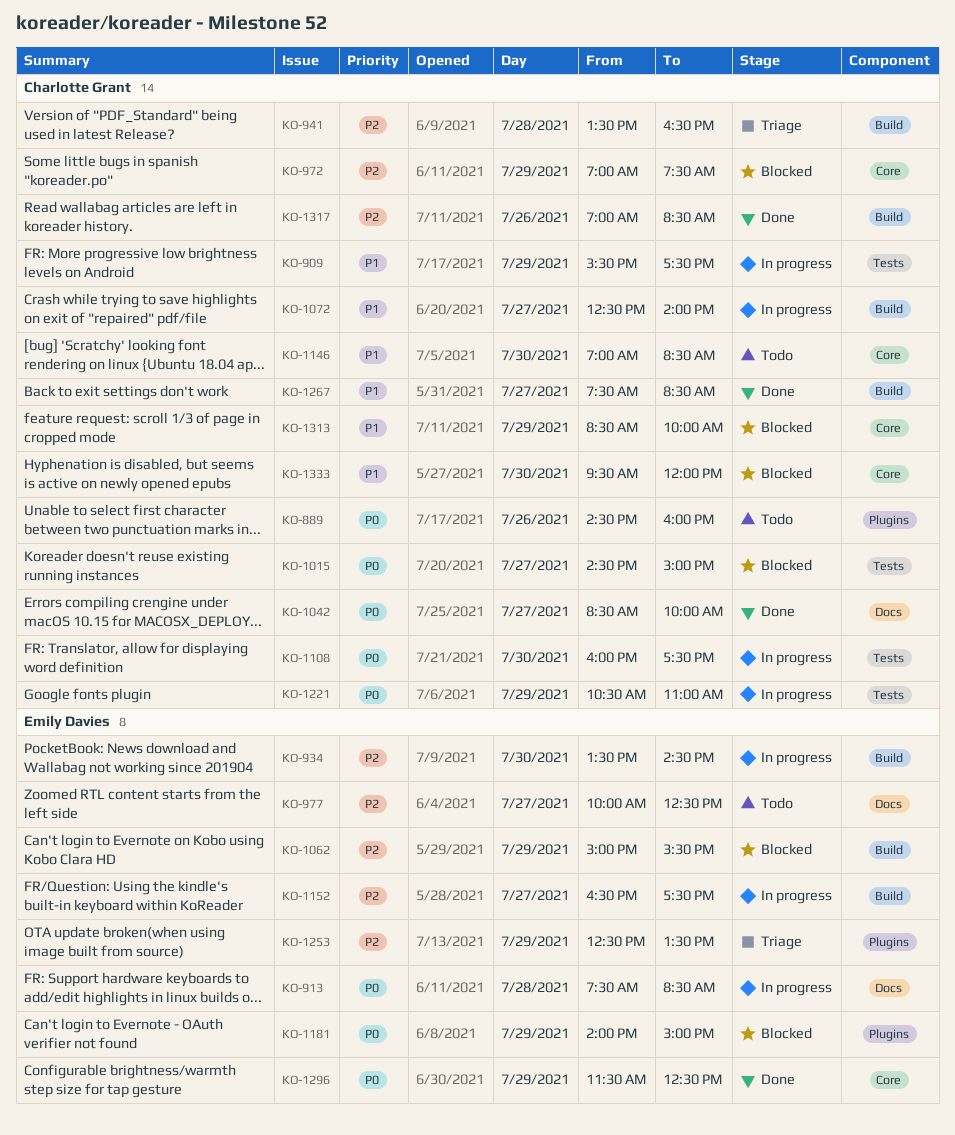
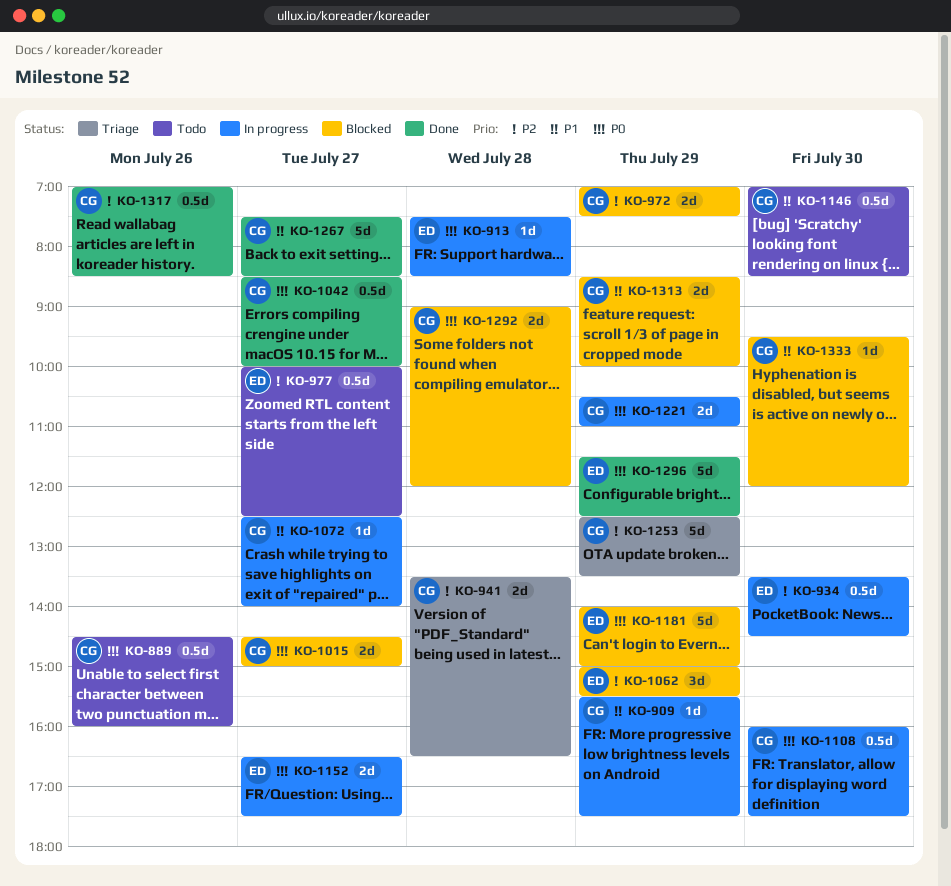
KO-1152, priority: P2 -> P0
KO-1253, owner: Emily Davies -> Charlotte Grant
KO-1292: none -> present

